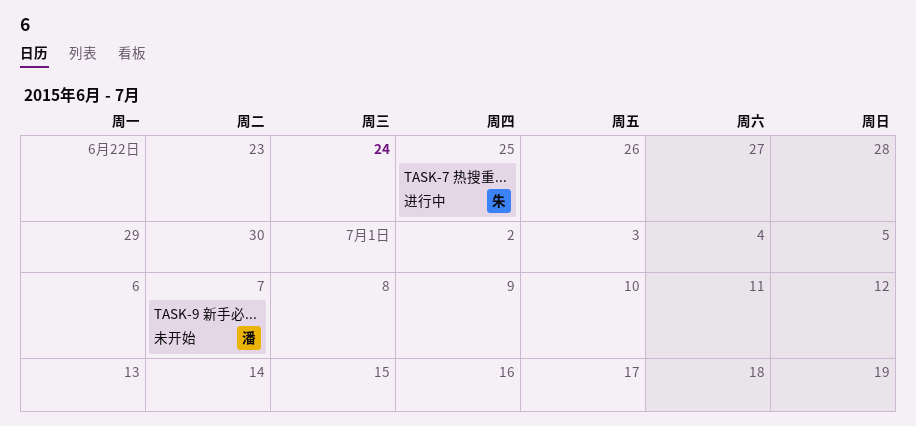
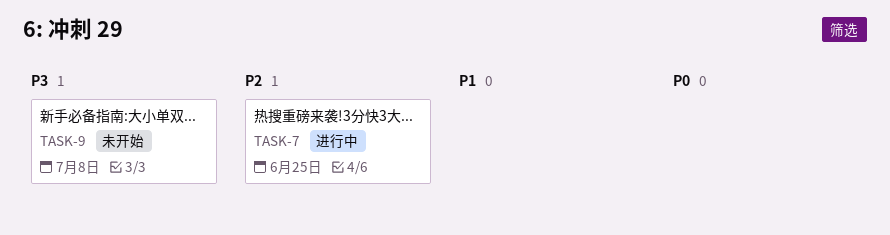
TASK-9, due: Jul 7 -> Jul 8

